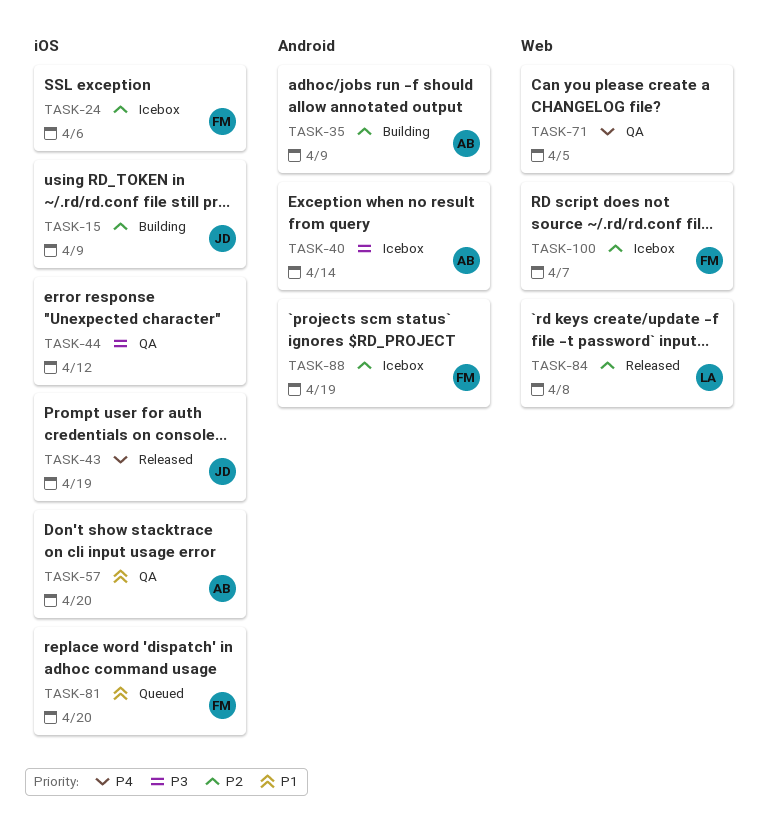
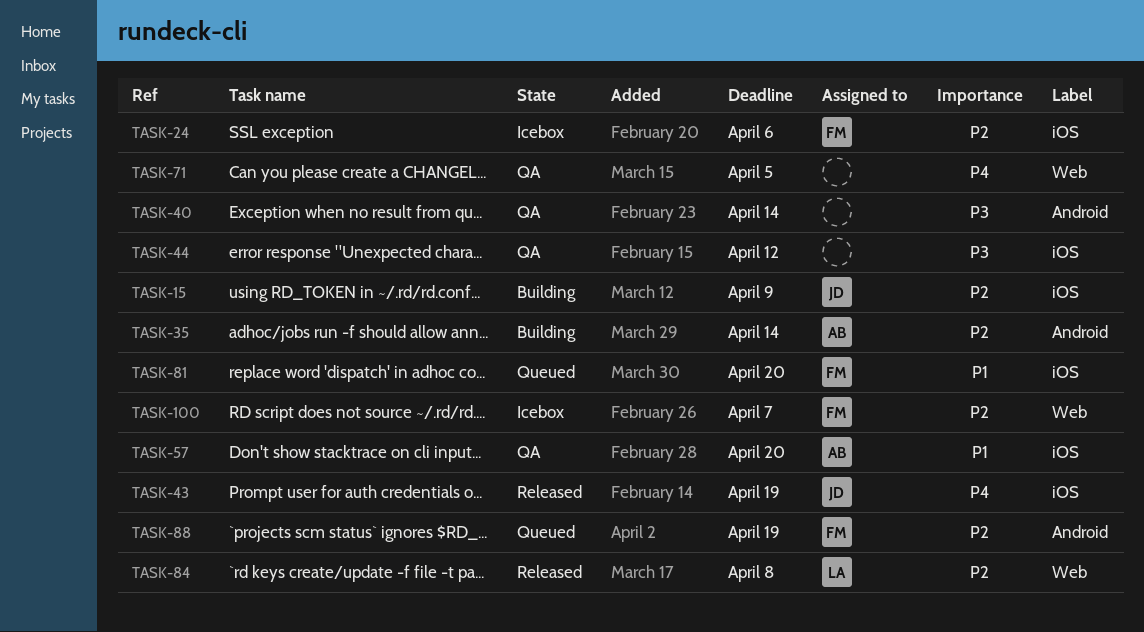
TASK-35, due: Apr 9 -> Apr 14
TASK-40, status: Icebox -> QA
TASK-40, owner: AB -> none
TASK-88, status: Icebox -> Queued

